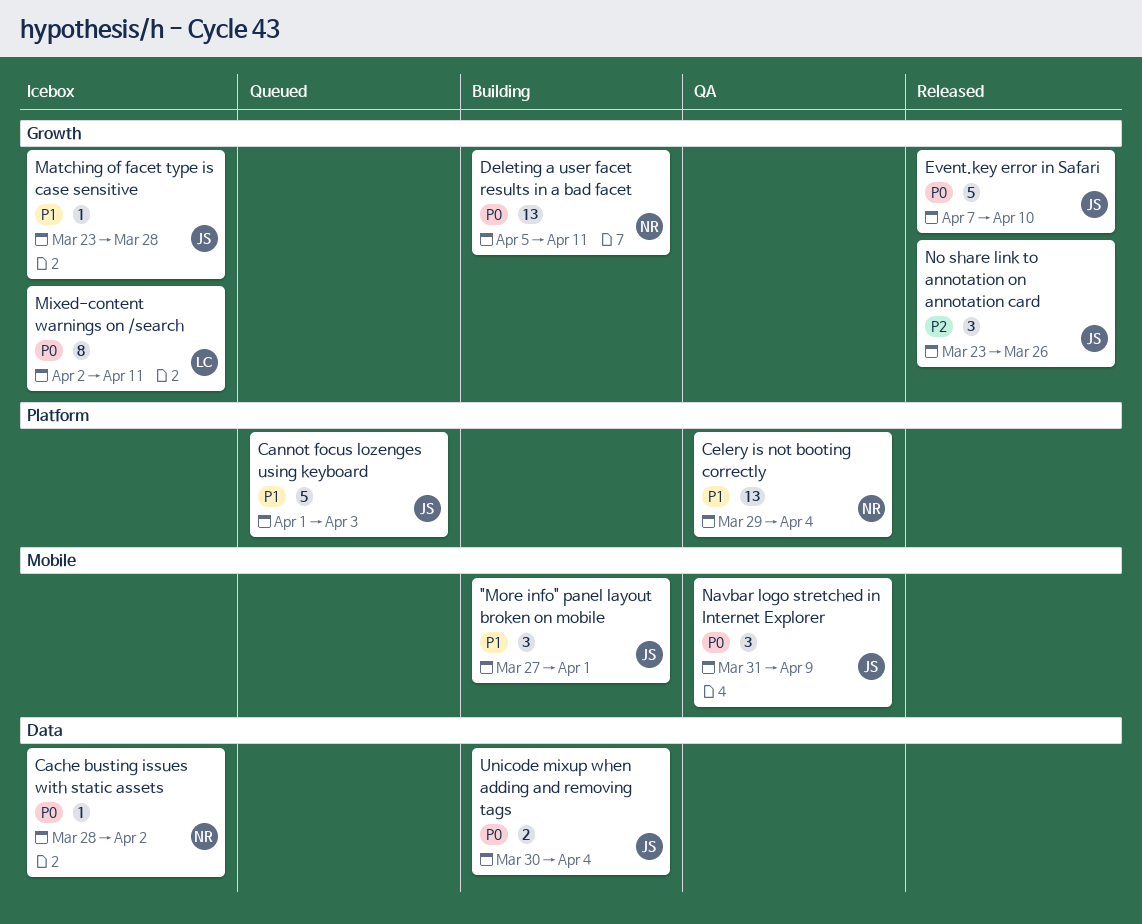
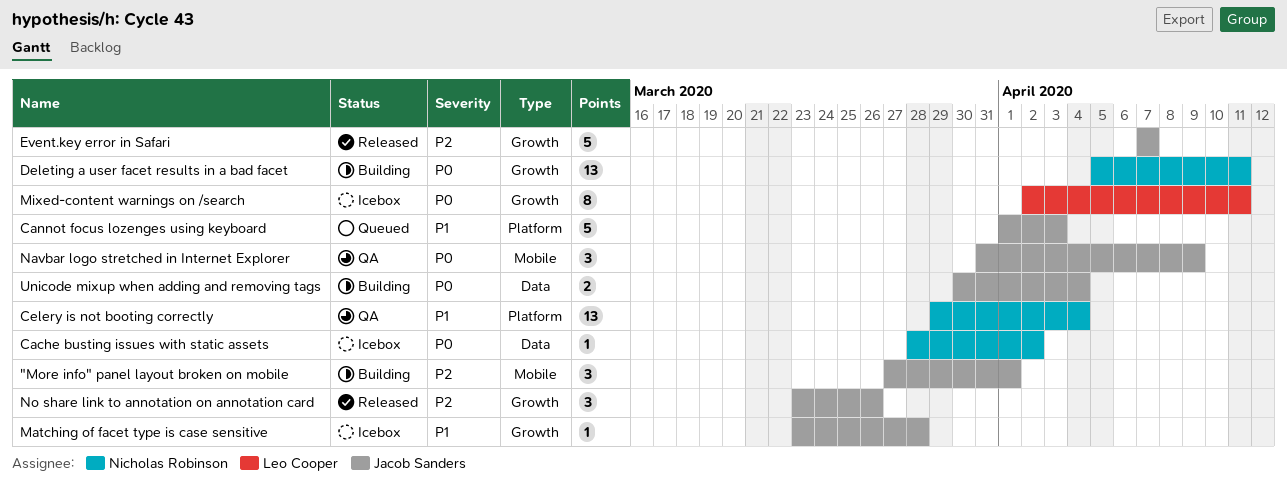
"More info" panel layout broken on mobile, priority: P1 -> P2
Event.key error in Safari, priority: P0 -> P2
Event.key error in Safari, due: Apr 10 -> Apr 7

